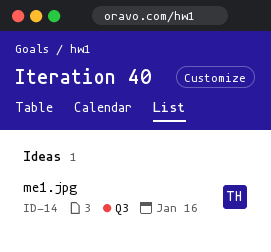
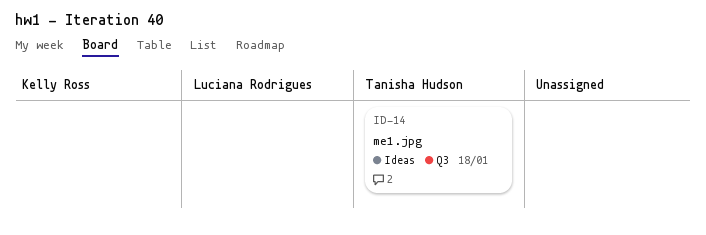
ID-14, due: Jan 16 -> Jan 18

